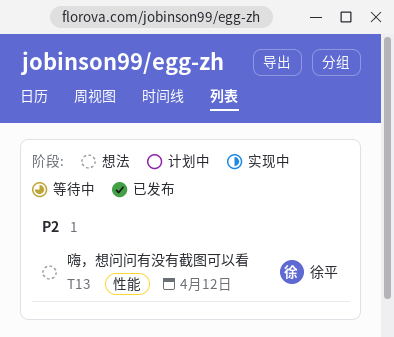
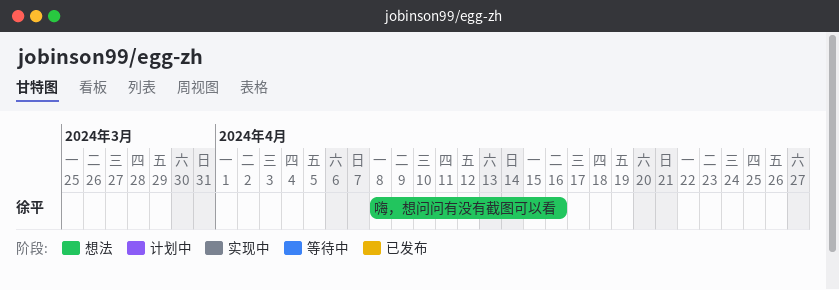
嗨，想问问有没有截图可以看, due: Apr 12 -> Apr 16

